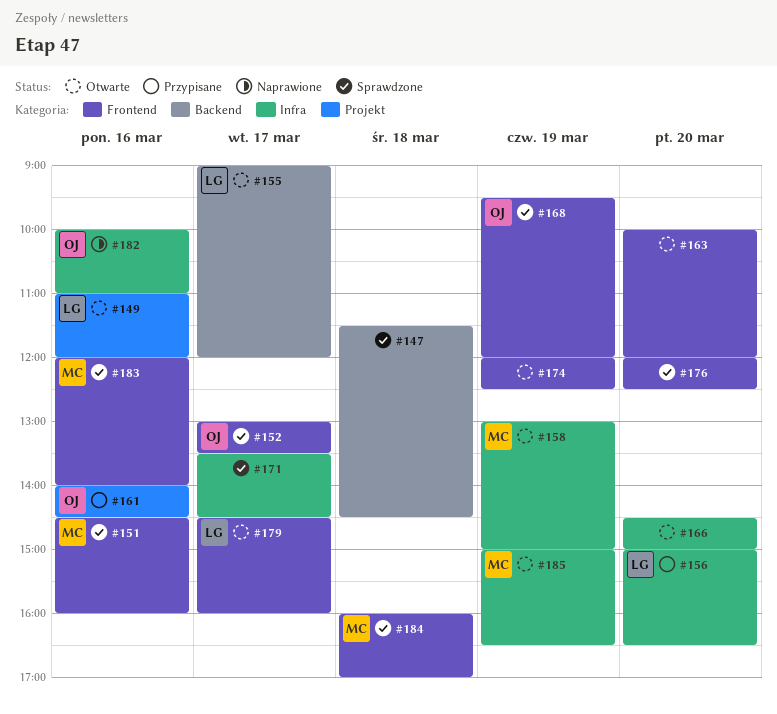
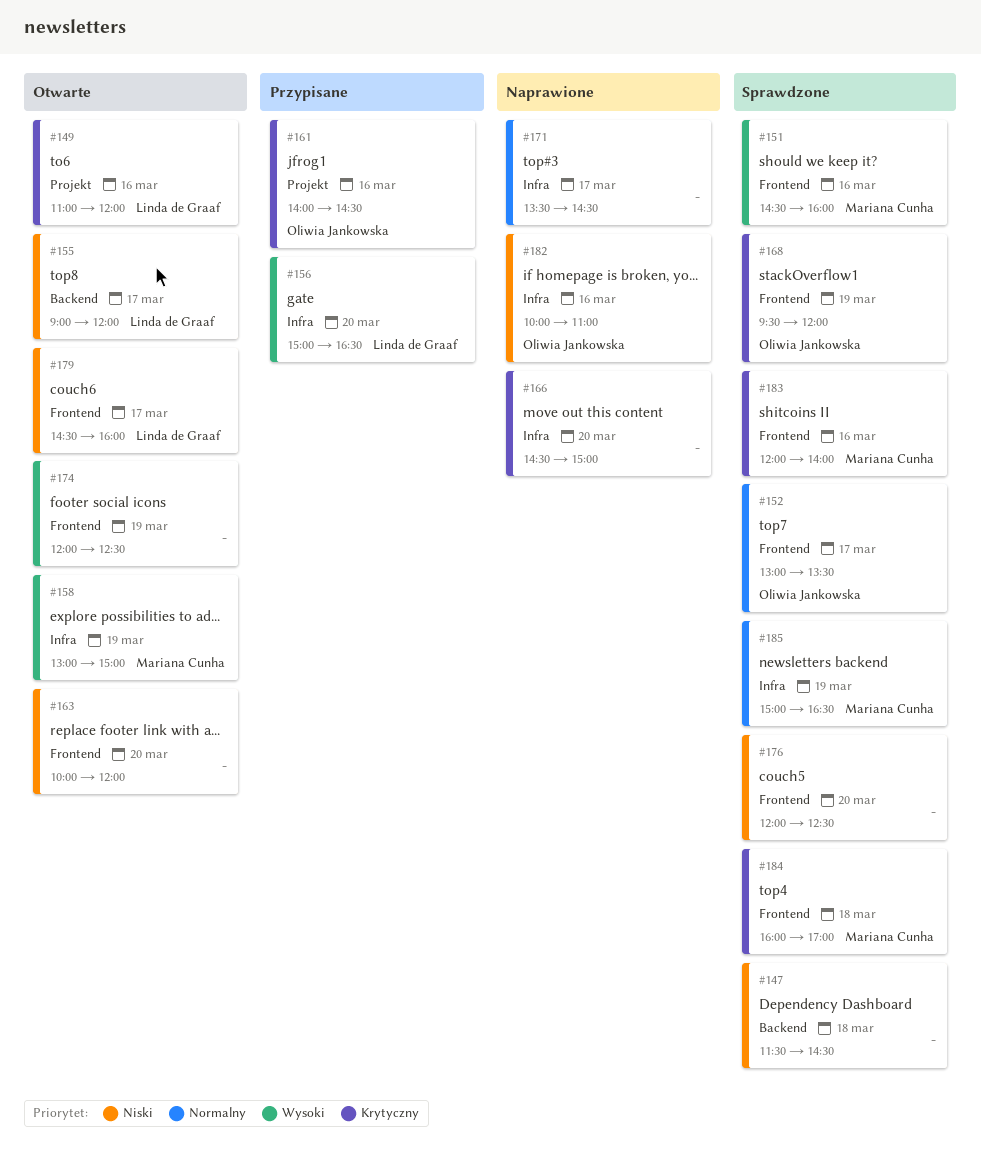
#166, status: Otwarte -> Naprawione
#171, status: Sprawdzone -> Naprawione
#185, status: Otwarte -> Sprawdzone

